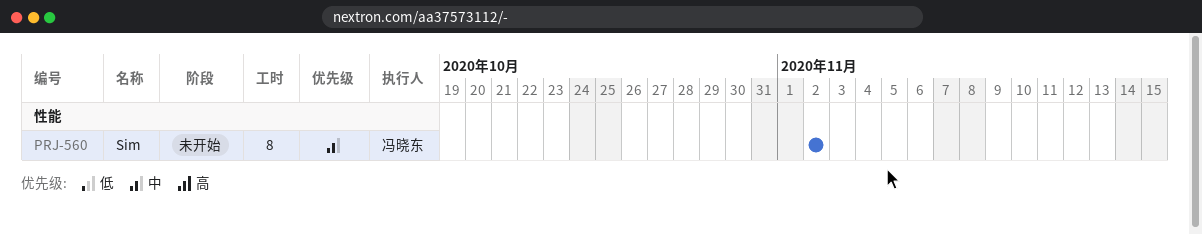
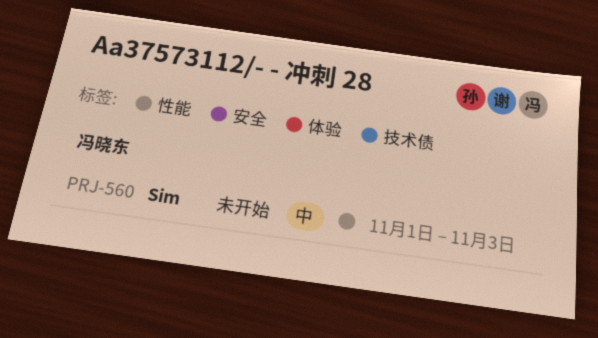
PRJ-560, start: Nov 2 -> Nov 1
PRJ-560, due: Nov 2 -> Nov 3

